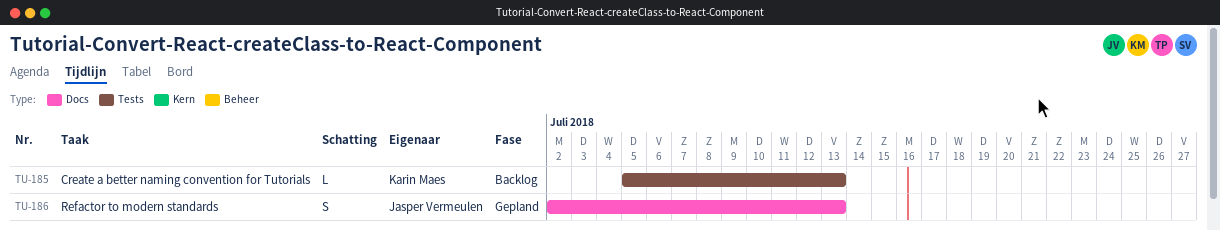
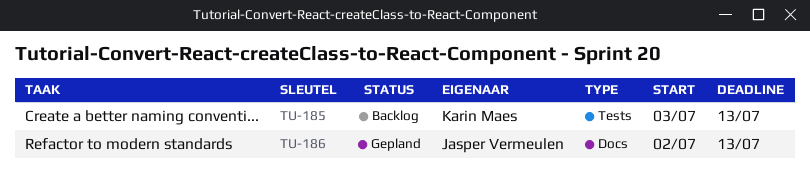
TU-185, start: Jul 5 -> Jul 3

